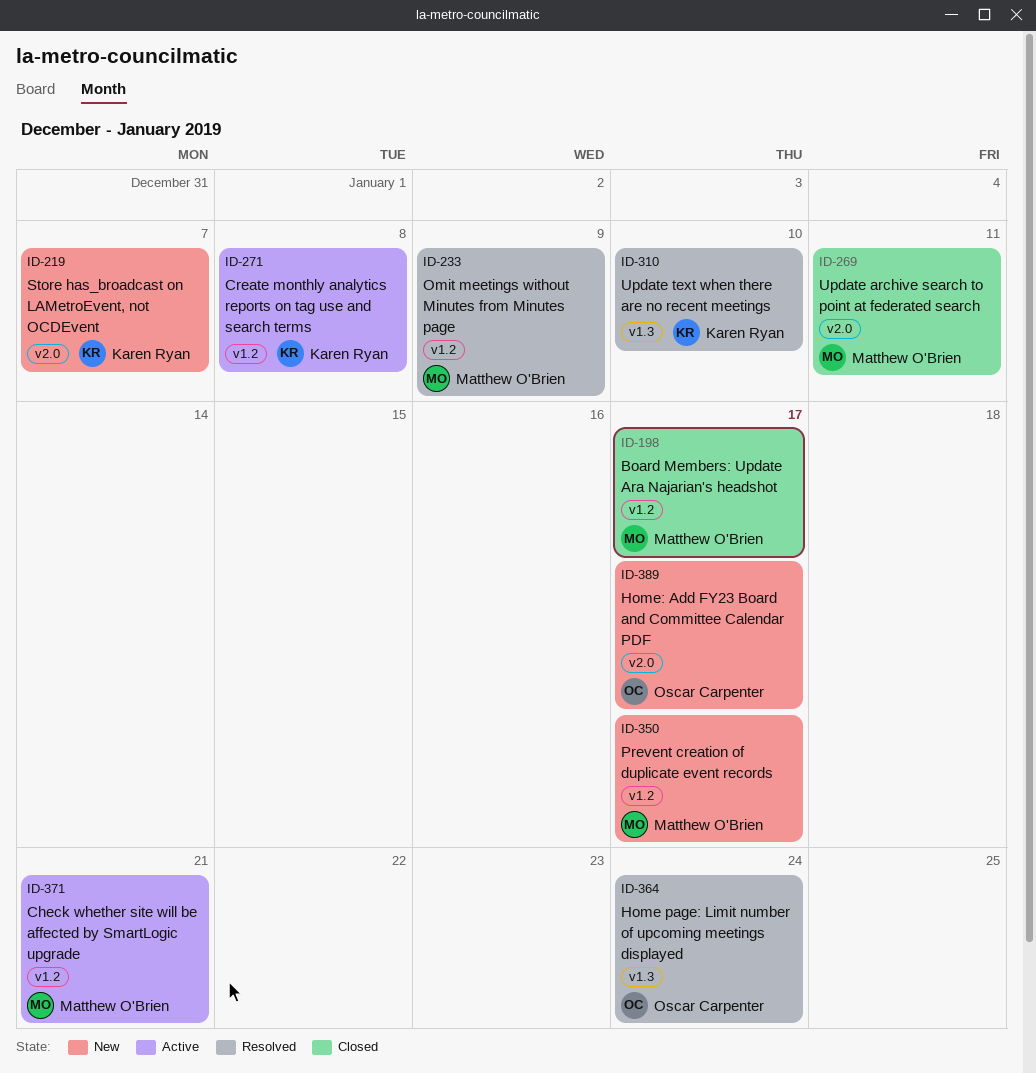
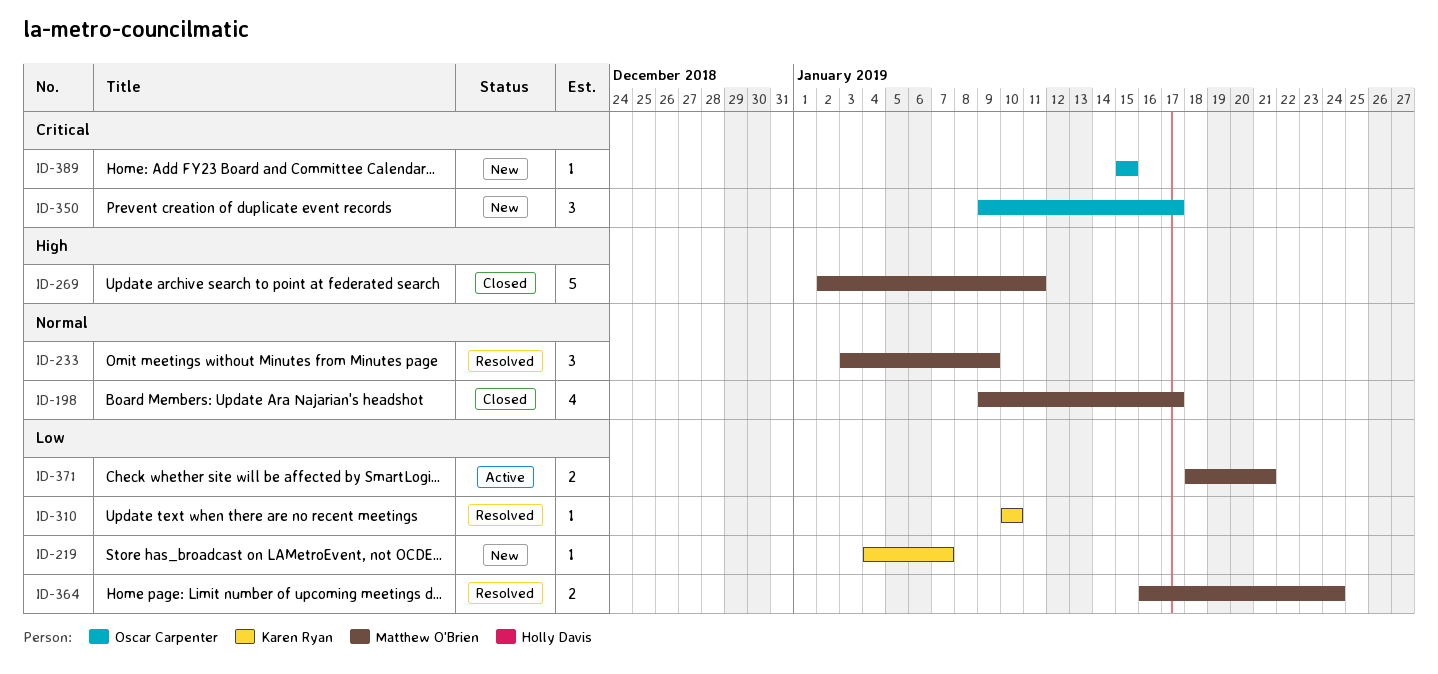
ID-271: present -> none
ID-350, owner: Matthew O'Brien -> Oscar Carpenter
ID-364, owner: Oscar Carpenter -> Matthew O'Brien
ID-389, due: Jan 17 -> Jan 15

